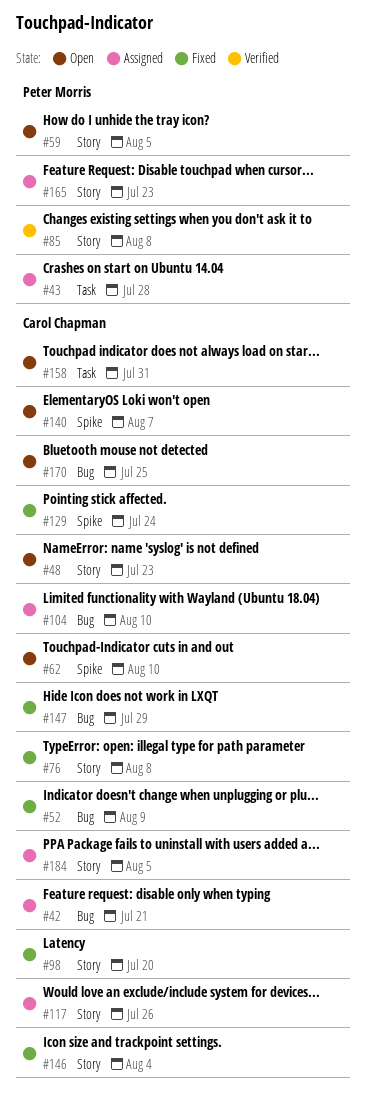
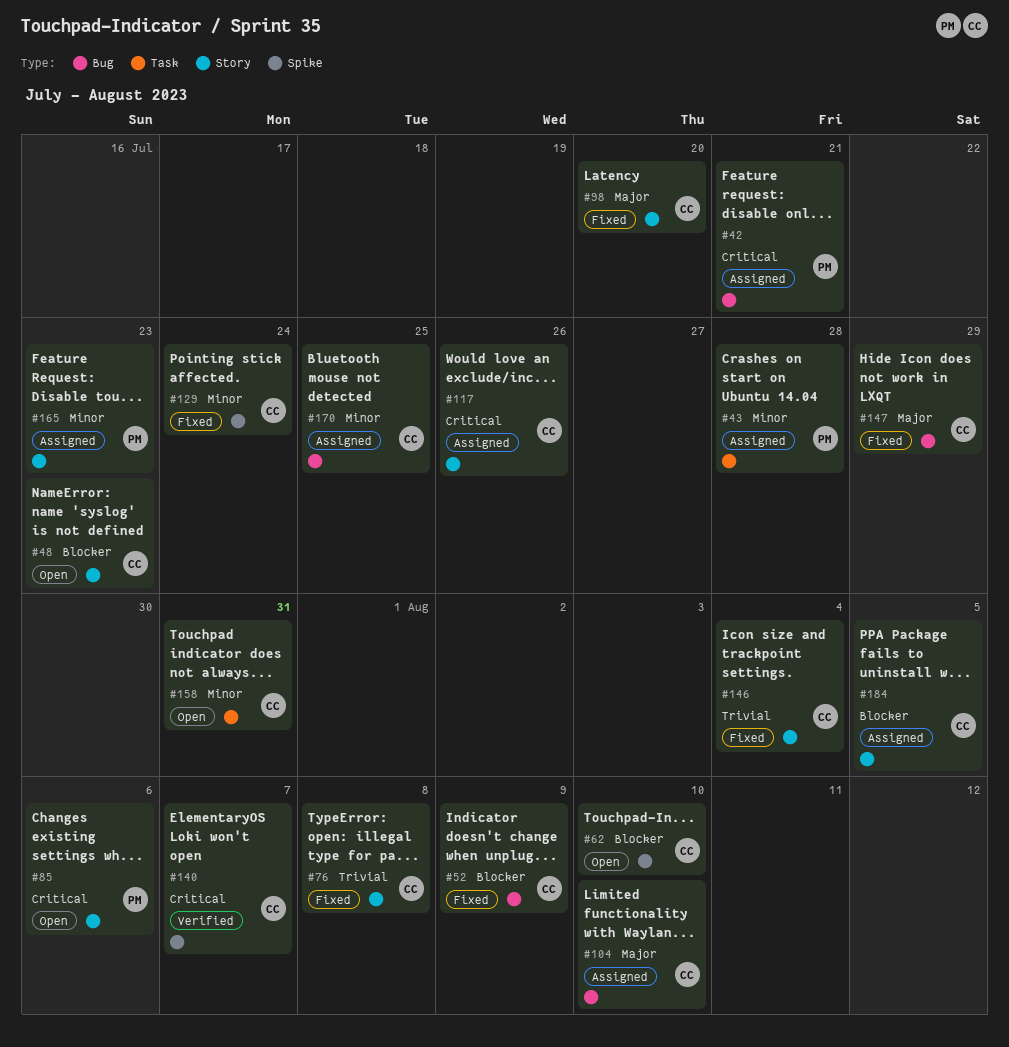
#42, owner: Carol Chapman -> Peter Morris
#59: present -> none
#85, status: Verified -> Open
#85, due: Aug 8 -> Aug 6
#140, status: Open -> Verified
#170, status: Open -> Assigned

